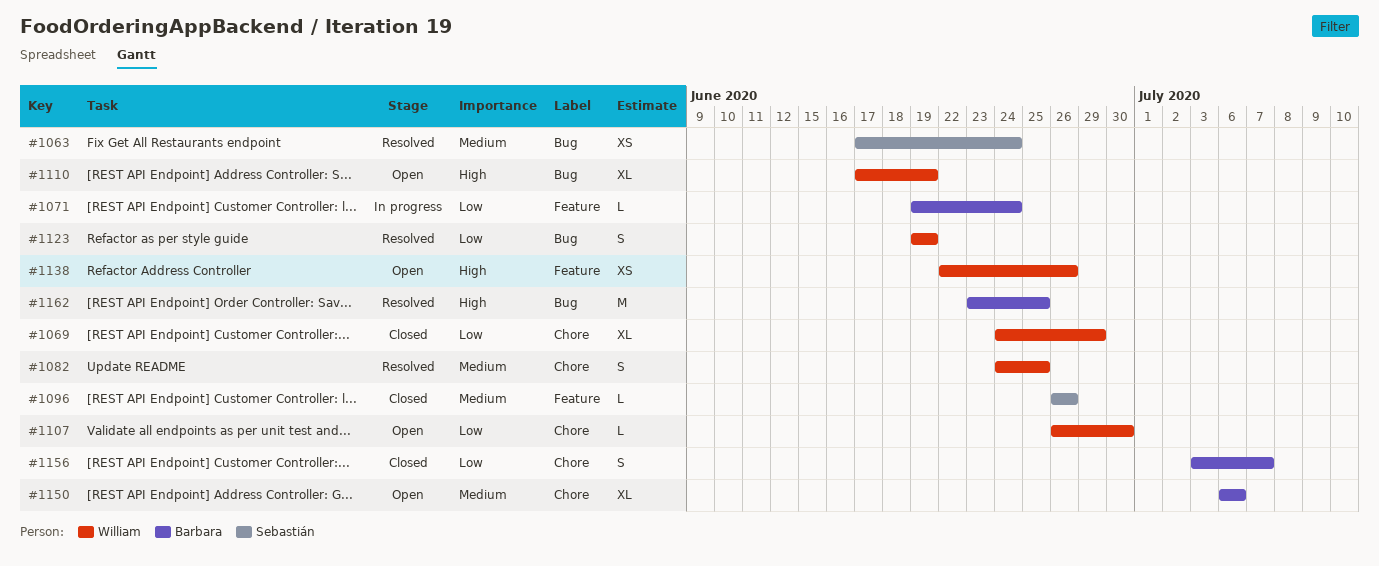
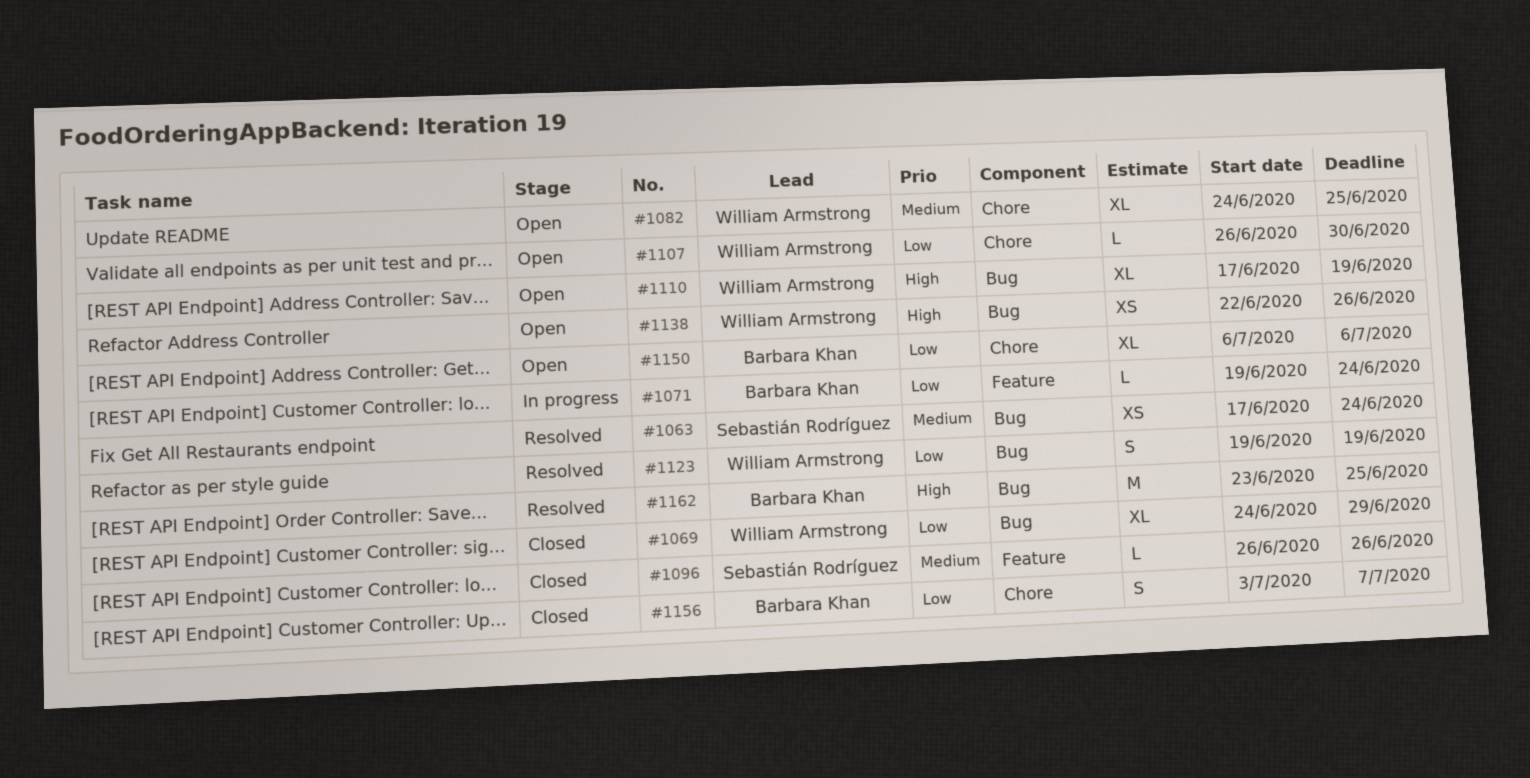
#1069, label: Chore -> Bug
#1082, status: Resolved -> Open
#1082, estimate: S -> XL
#1138, label: Feature -> Bug
#1150, priority: Medium -> Low

